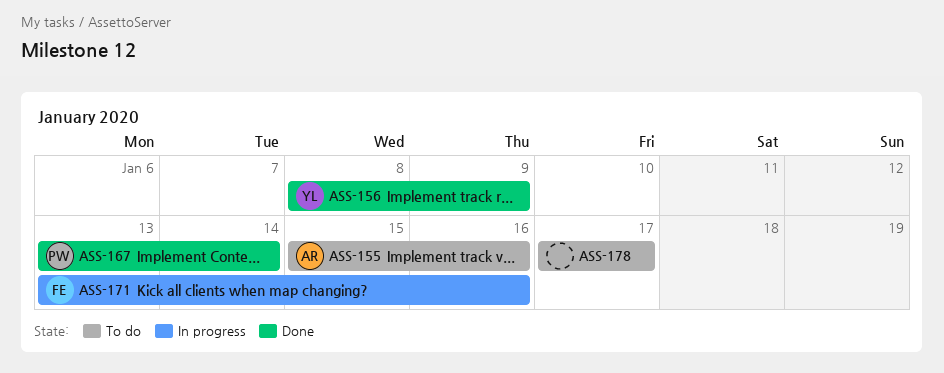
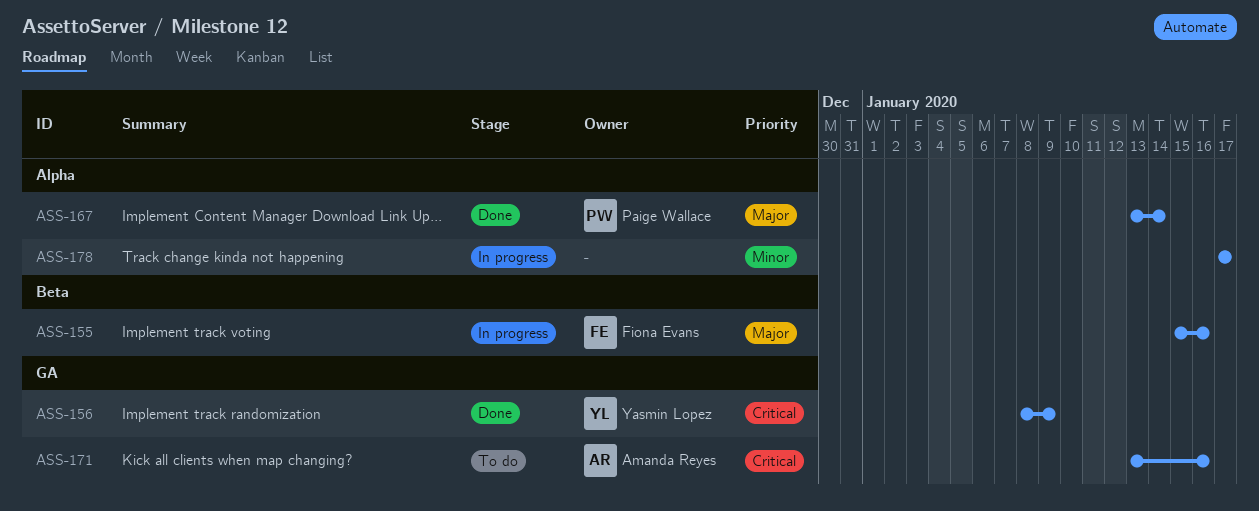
ASS-155, status: To do -> In progress
ASS-155, owner: Amanda Reyes -> Fiona Evans
ASS-171, status: In progress -> To do
ASS-171, owner: Fiona Evans -> Amanda Reyes
ASS-178, status: To do -> In progress

